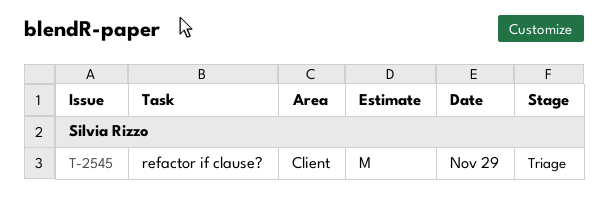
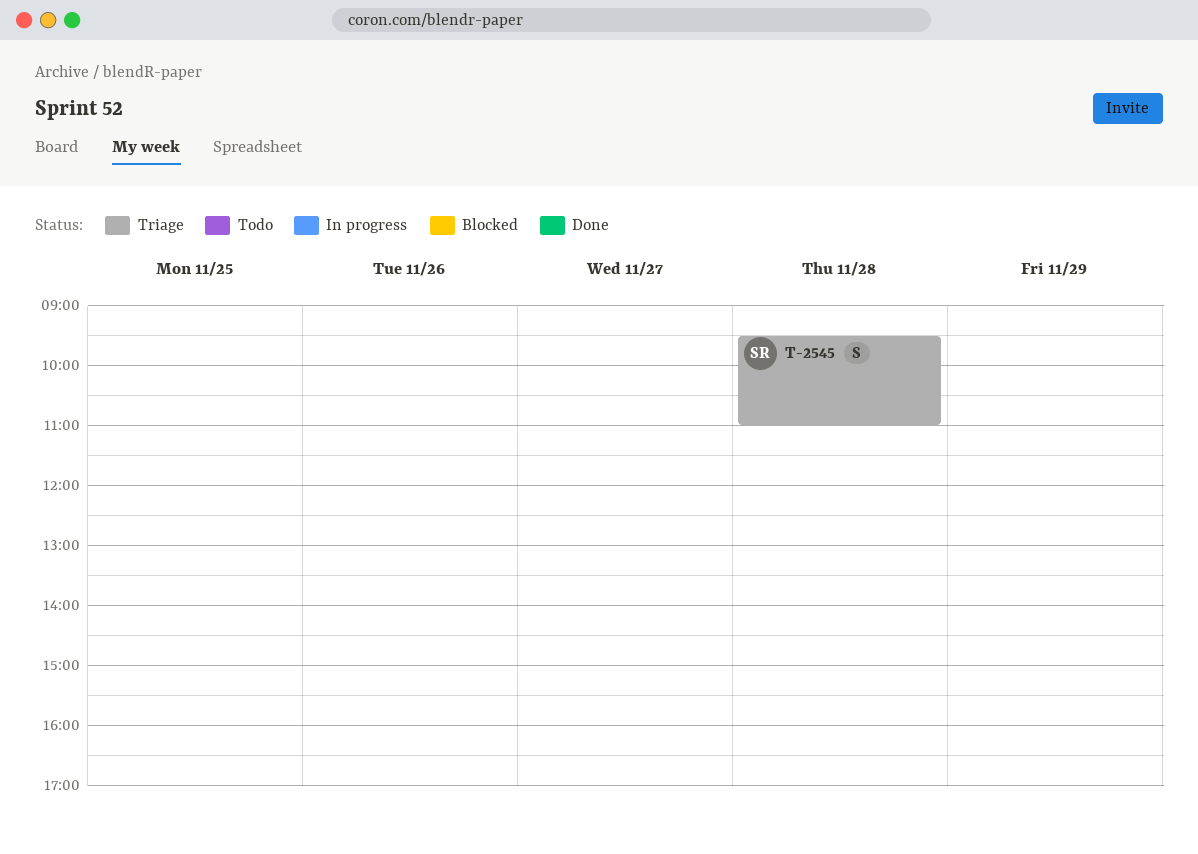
T-2545, estimate: M -> S
T-2545, day: Nov 29 -> Nov 28

